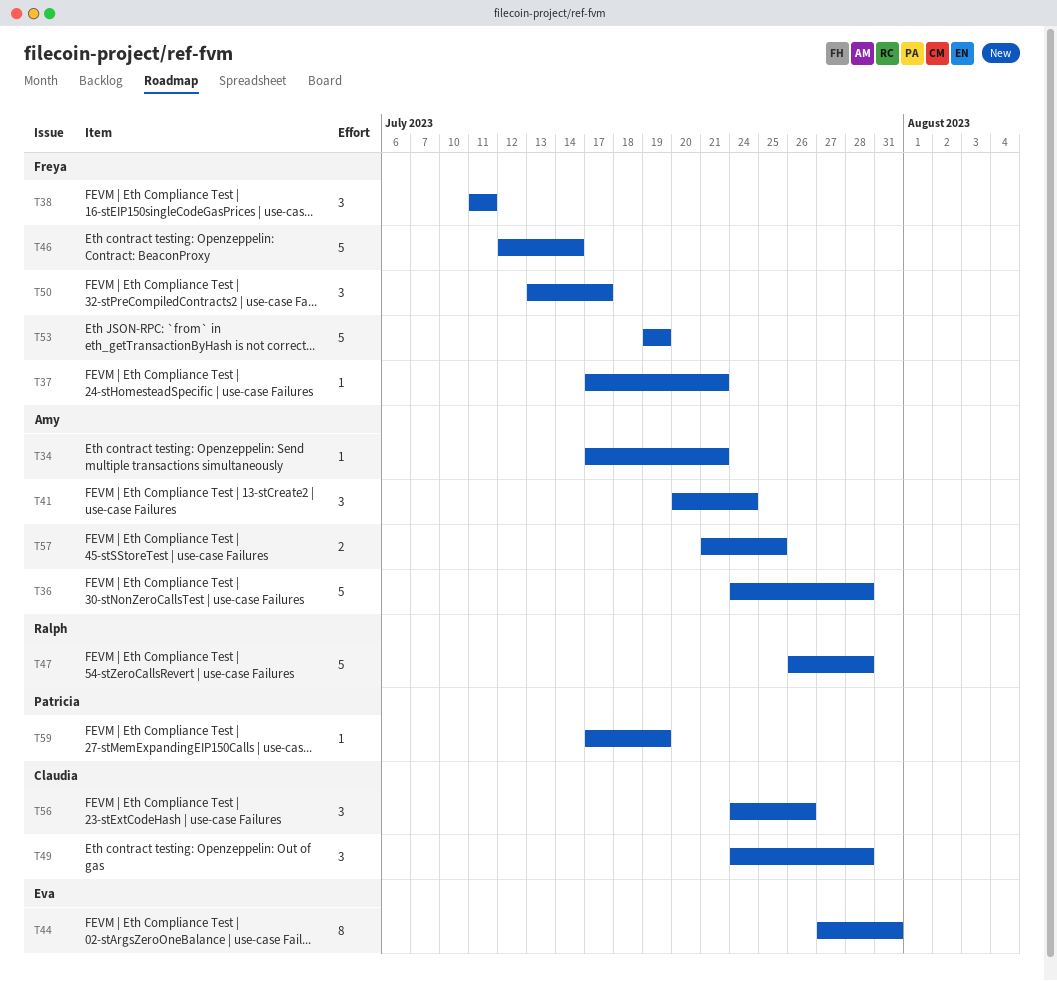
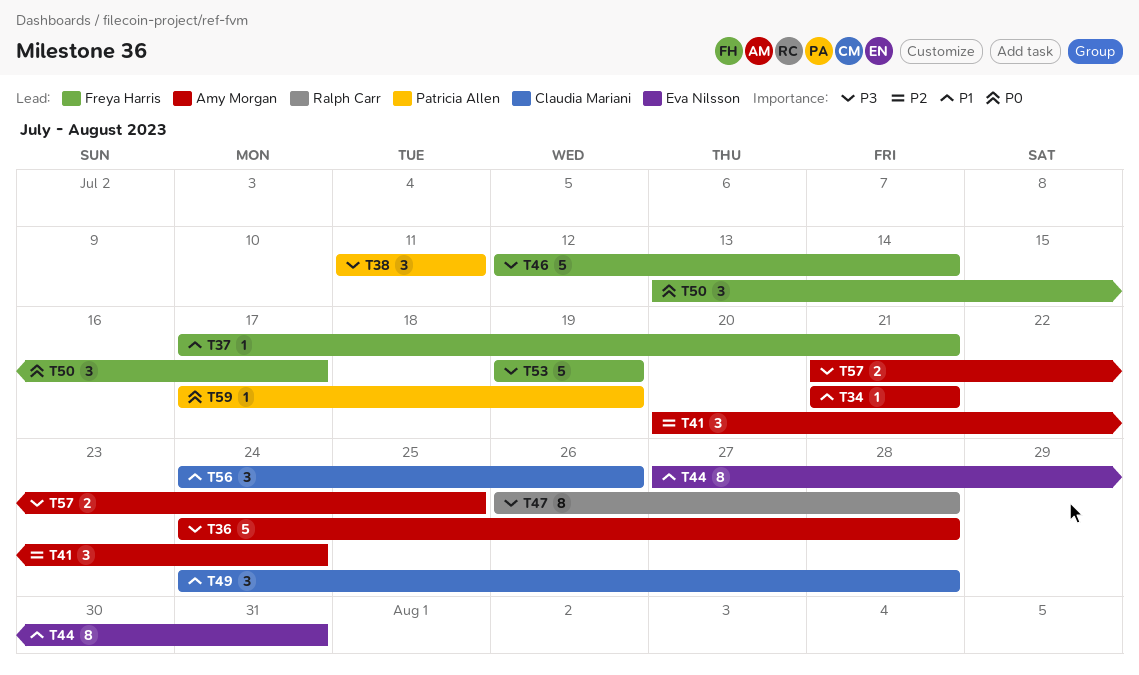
T34, start: Jul 17 -> Jul 21
T38, owner: Freya Harris -> Patricia Allen
T47, estimate: 5 -> 8

